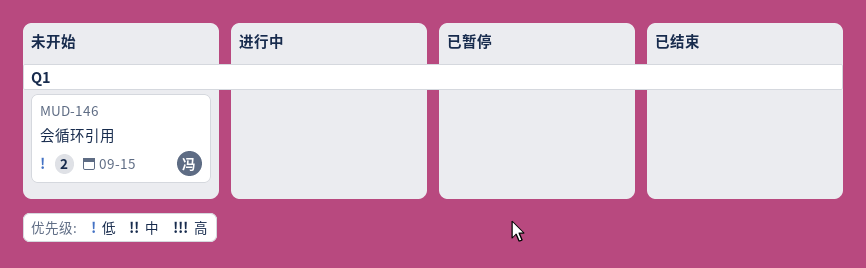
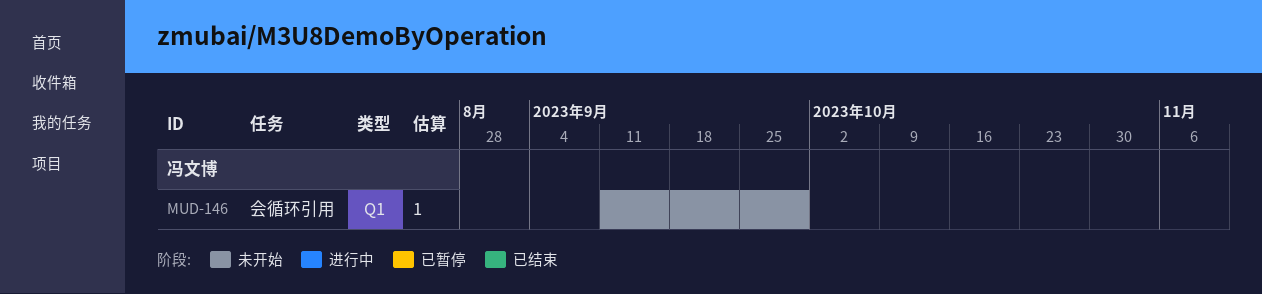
MUD-146, estimate: 2 -> 1
MUD-146, due: Sep 15 -> Sep 29

